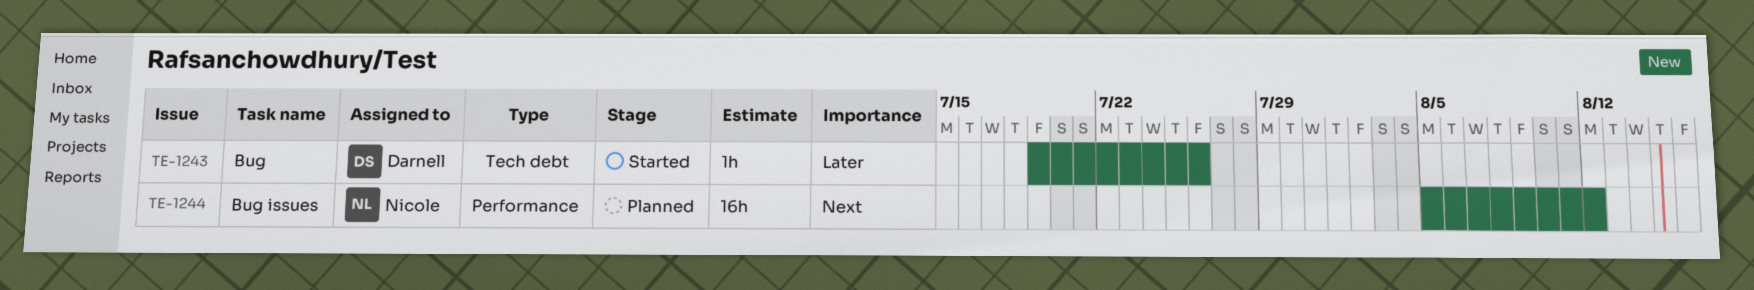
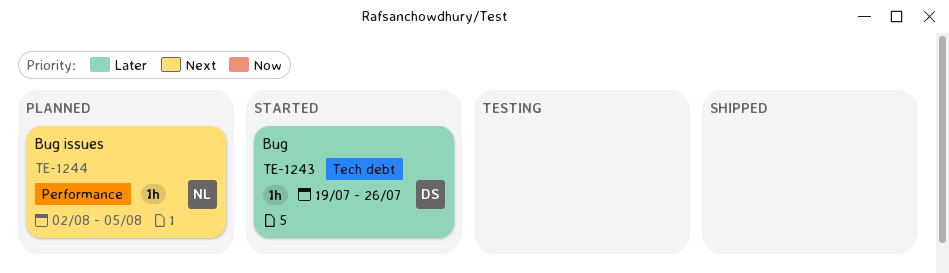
TE-1244, estimate: 16h -> 1h
TE-1244, start: Aug 5 -> Aug 2
TE-1244, due: Aug 12 -> Aug 5

